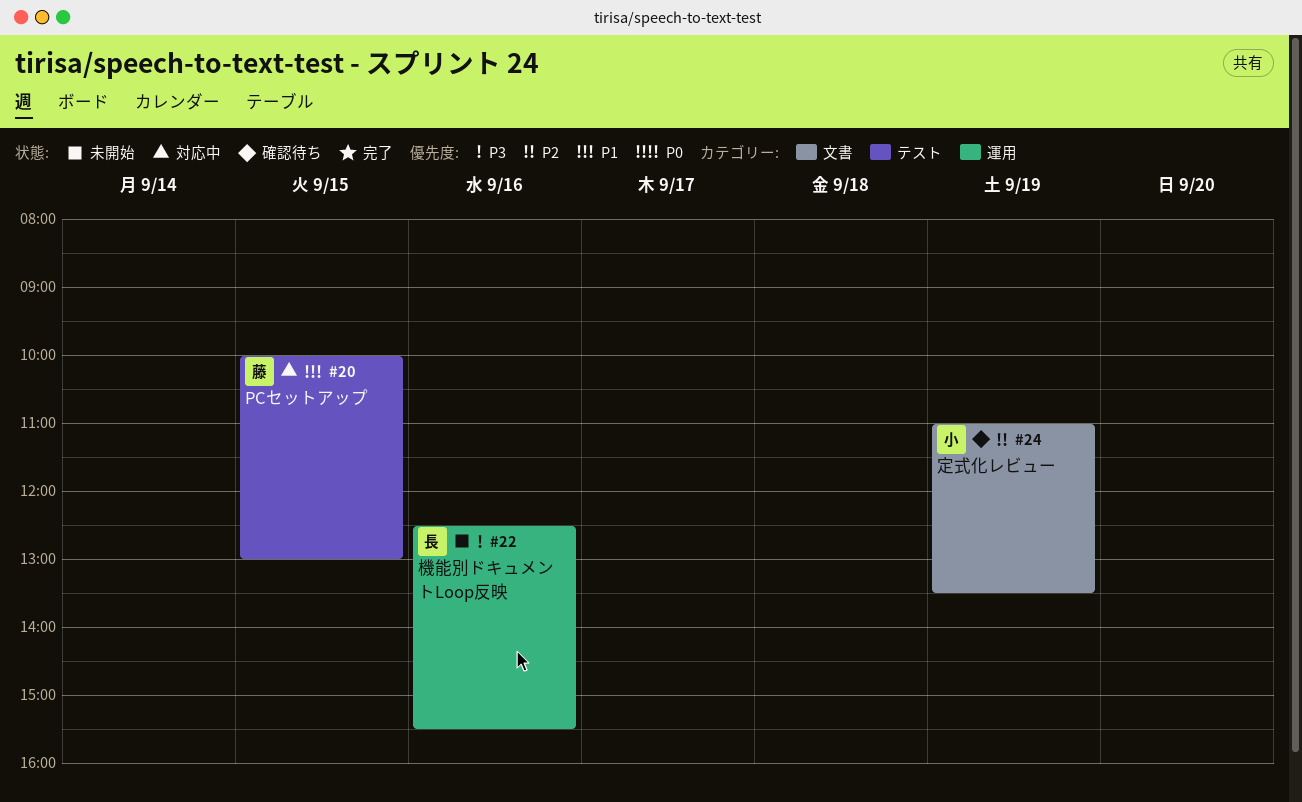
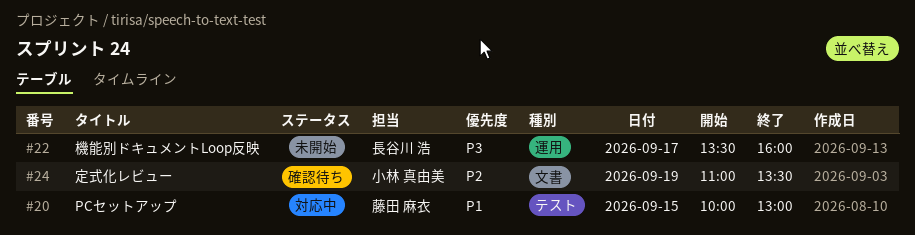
#22, day: Sep 16 -> Sep 17
#22, begins: 12:30 -> 13:30
#22, ends: 15:30 -> 16:00

